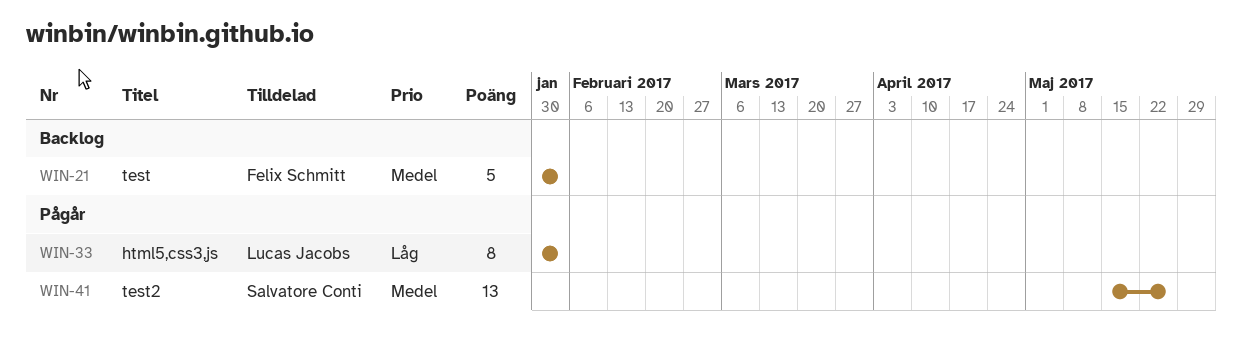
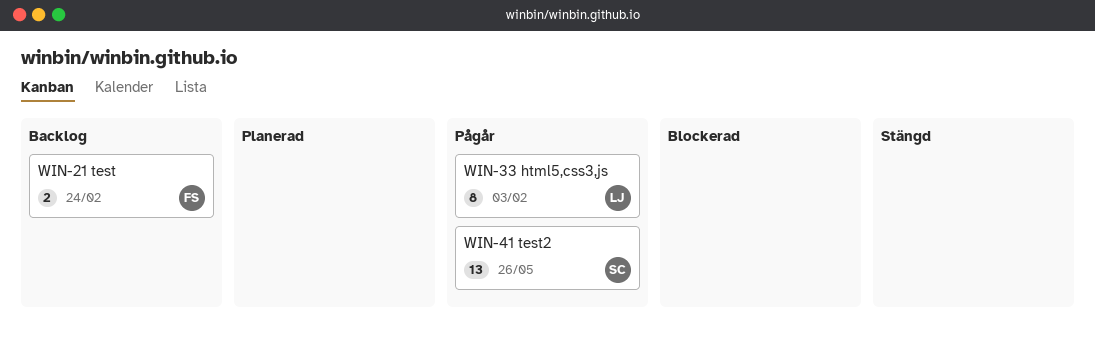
WIN-21, estimate: 5 -> 2
WIN-21, due: Feb 3 -> Feb 24

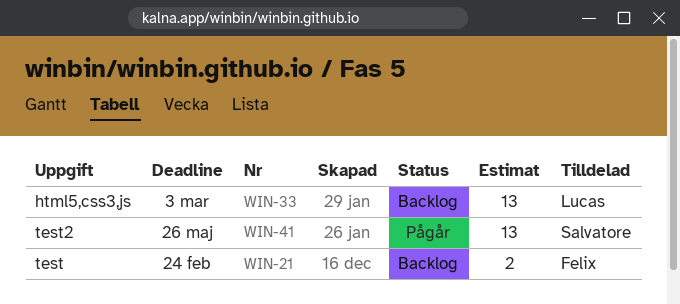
WIN-33, status: Pågår -> Backlog
WIN-33, estimate: 8 -> 13
WIN-33, due: Feb 3 -> Mar 3

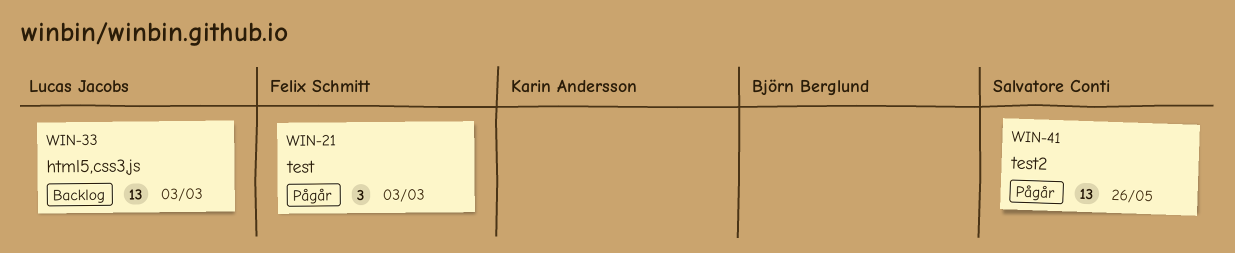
WIN-21, status: Backlog -> Pågår
WIN-21, estimate: 2 -> 3
WIN-21, due: Feb 24 -> Mar 3

